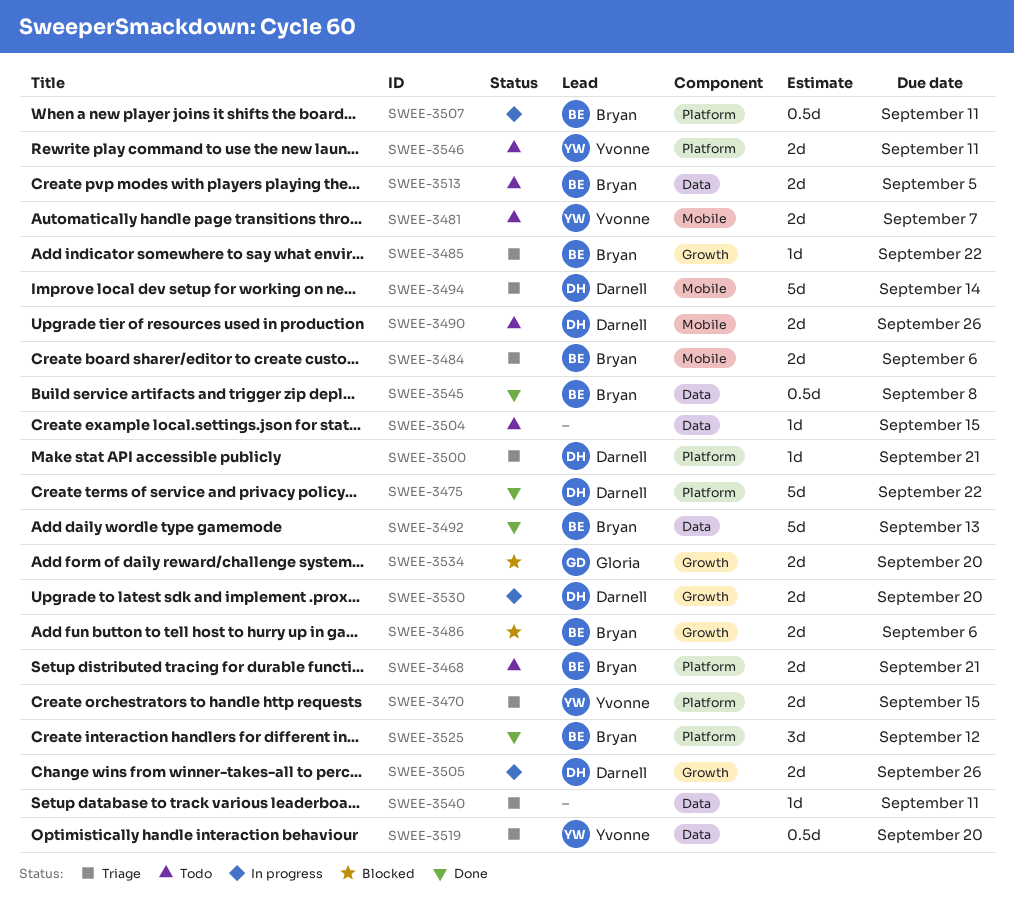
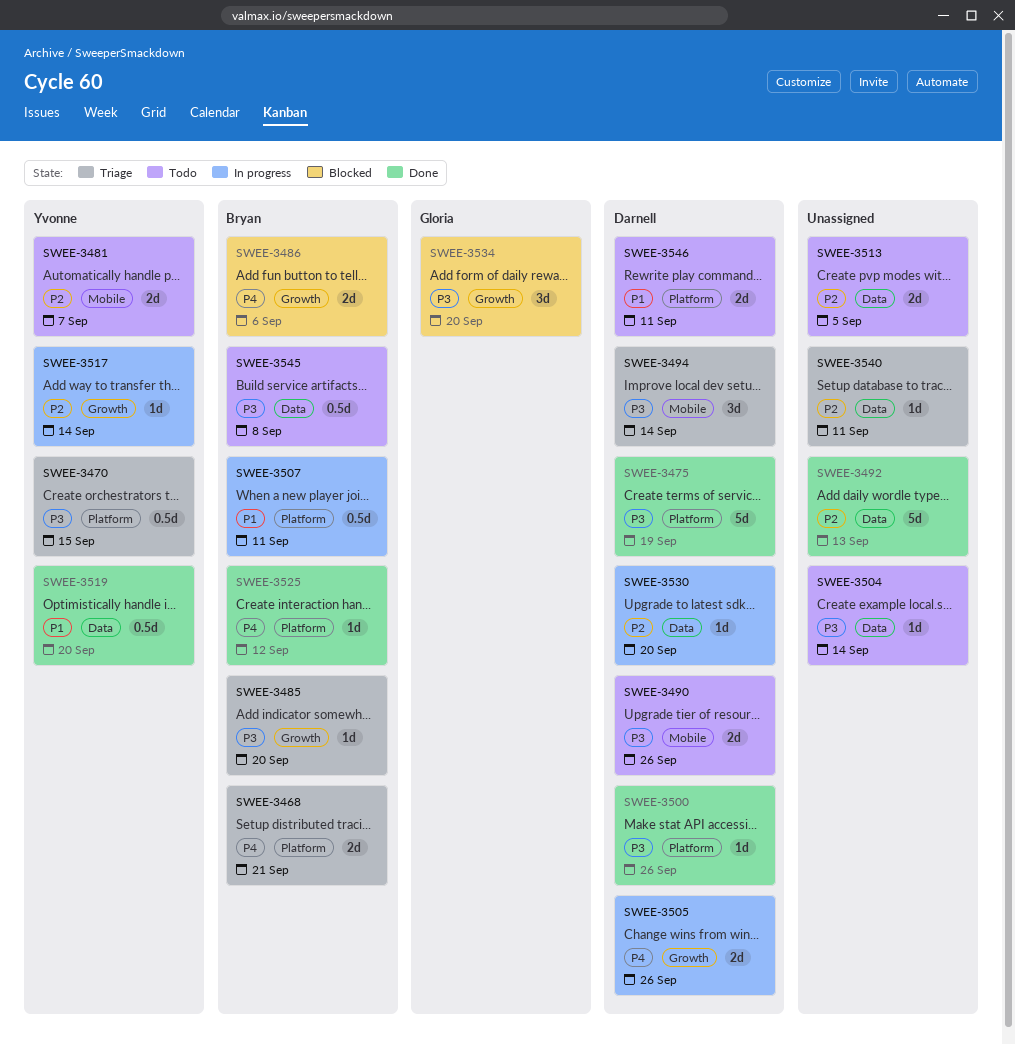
SWEE-3468, status: Todo -> Triage
SWEE-3470, estimate: 2d -> 0.5d
SWEE-3475, due: Sep 22 -> Sep 19
SWEE-3484: present -> none
SWEE-3485, due: Sep 22 -> Sep 20
SWEE-3492, owner: Bryan -> none
SWEE-3494, estimate: 5d -> 3d
SWEE-3500, status: Triage -> Done
SWEE-3500, due: Sep 21 -> Sep 26
SWEE-3504, due: Sep 15 -> Sep 14
SWEE-3513, owner: Bryan -> none
SWEE-3517: none -> present
SWEE-3519, status: Triage -> Done
SWEE-3525, estimate: 3d -> 1d
SWEE-3530, label: Growth -> Data
SWEE-3530, estimate: 2d -> 1d
SWEE-3534, estimate: 2d -> 3d
SWEE-3545, status: Done -> Todo
SWEE-3546, owner: Yvonne -> Darnell

